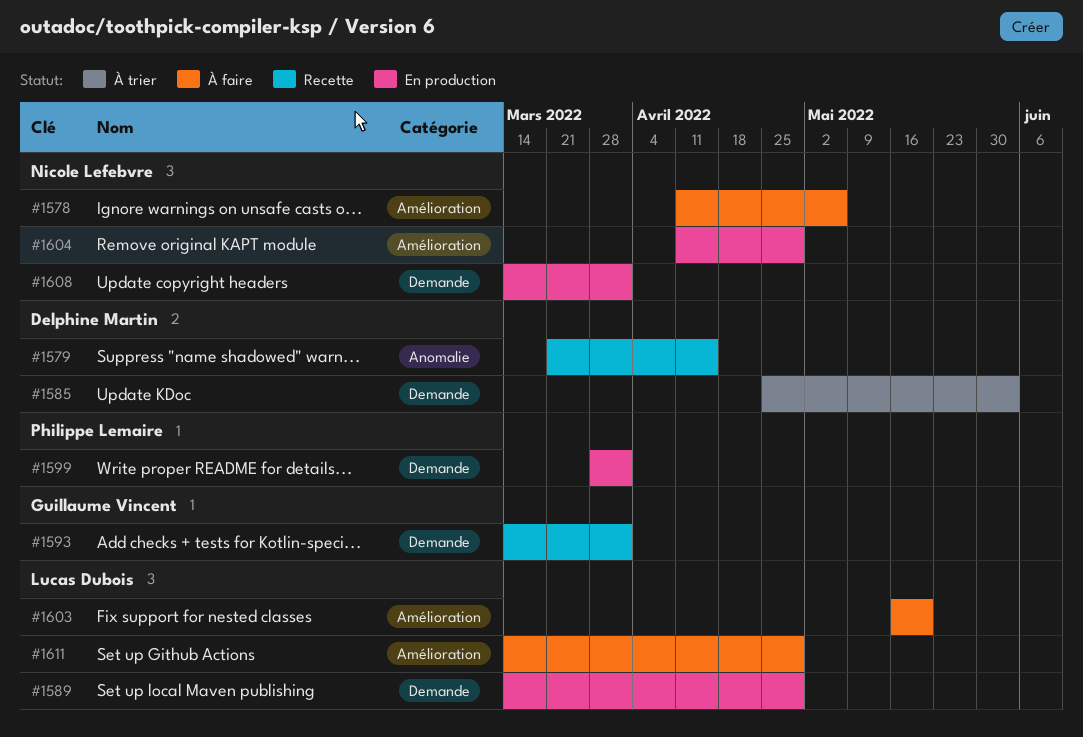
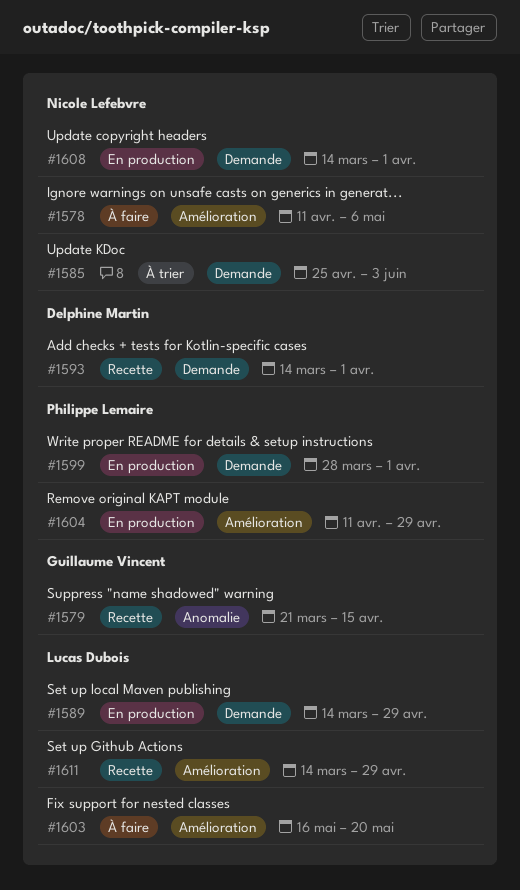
#1579, owner: Delphine Martin -> Guillaume Vincent
#1585, owner: Delphine Martin -> Nicole Lefebvre
#1593, owner: Guillaume Vincent -> Delphine Martin
#1604, owner: Nicole Lefebvre -> Philippe Lemaire
#1611, status: À faire -> Recette

